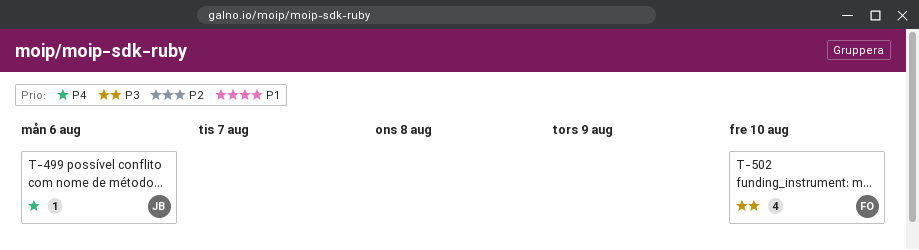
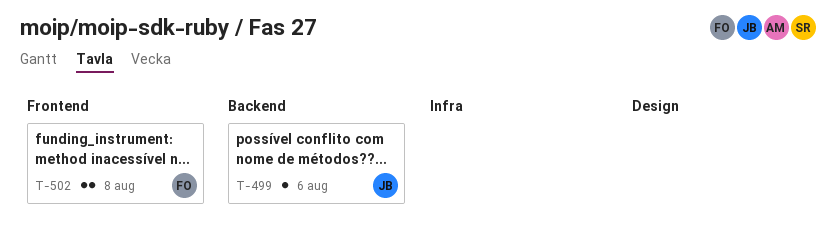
T-502, estimate: 4 -> 2
T-502, due: Aug 10 -> Aug 8

